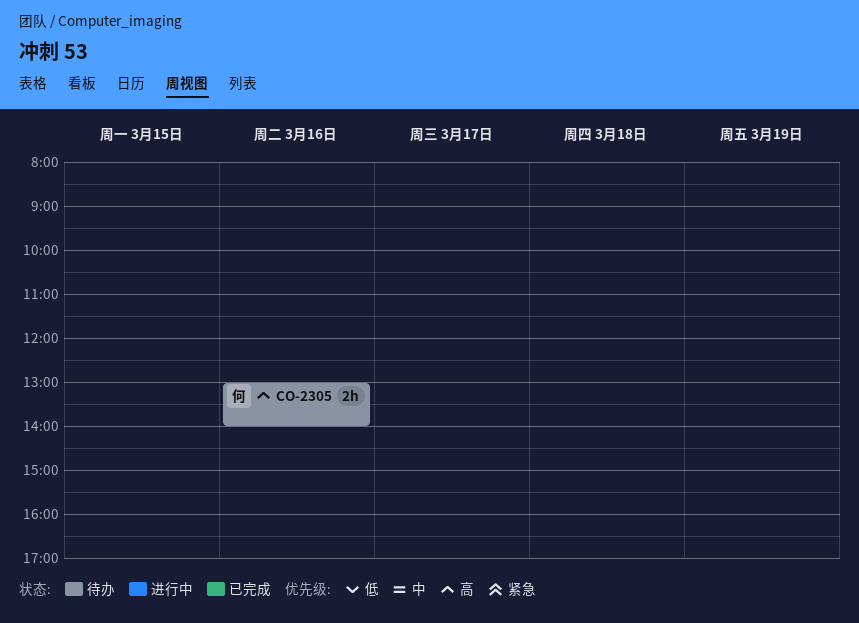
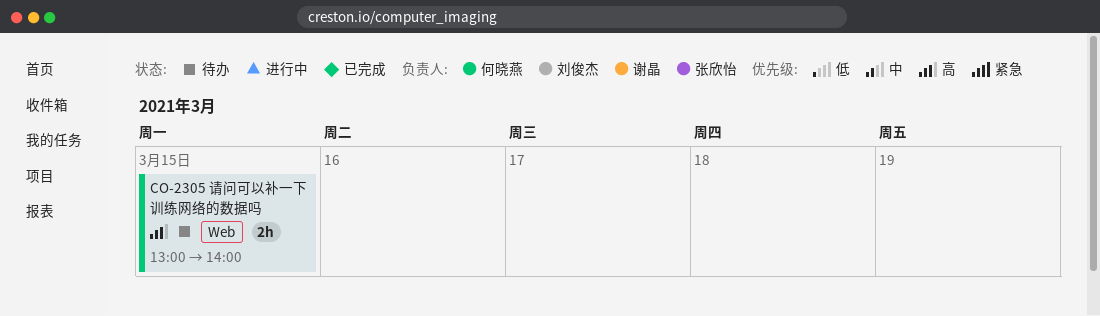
CO-2305, day: Mar 16 -> Mar 15

